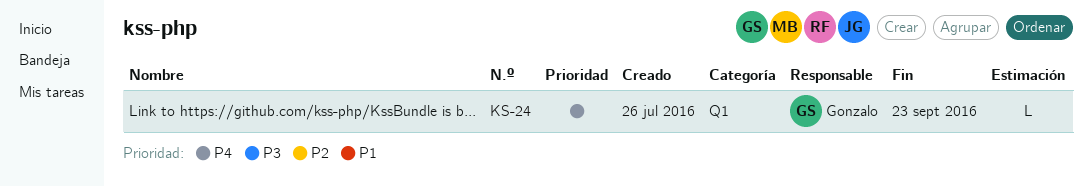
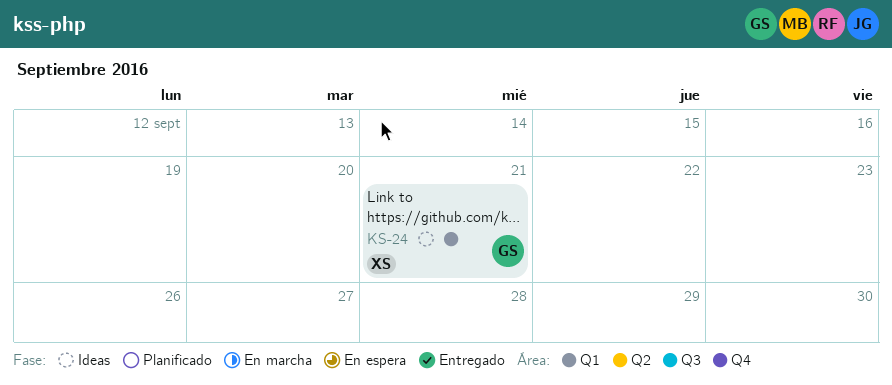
KS-24, estimate: L -> XS
KS-24, due: Sep 23 -> Sep 21

